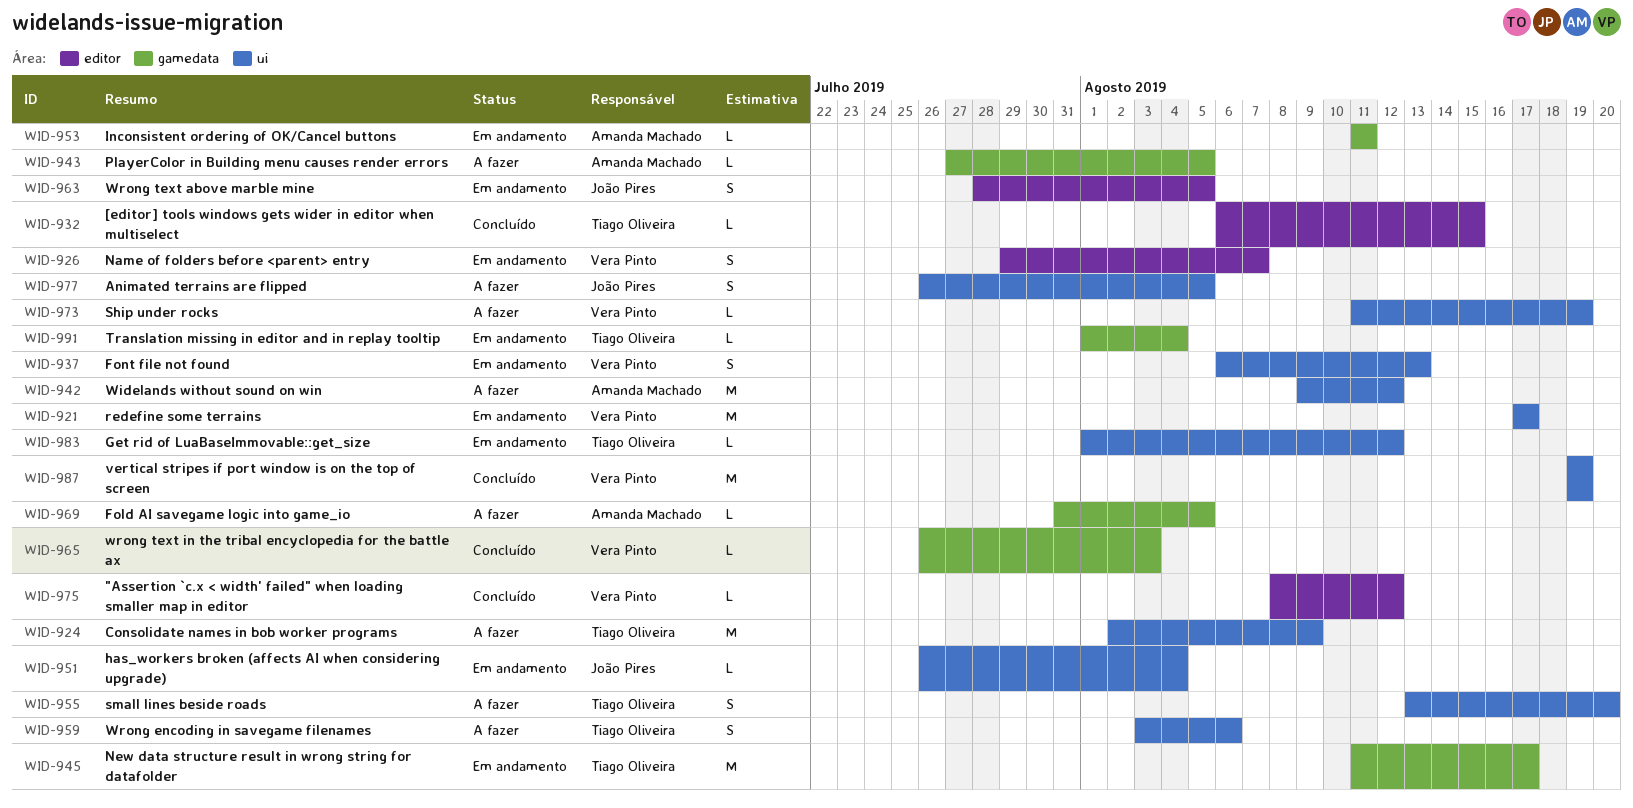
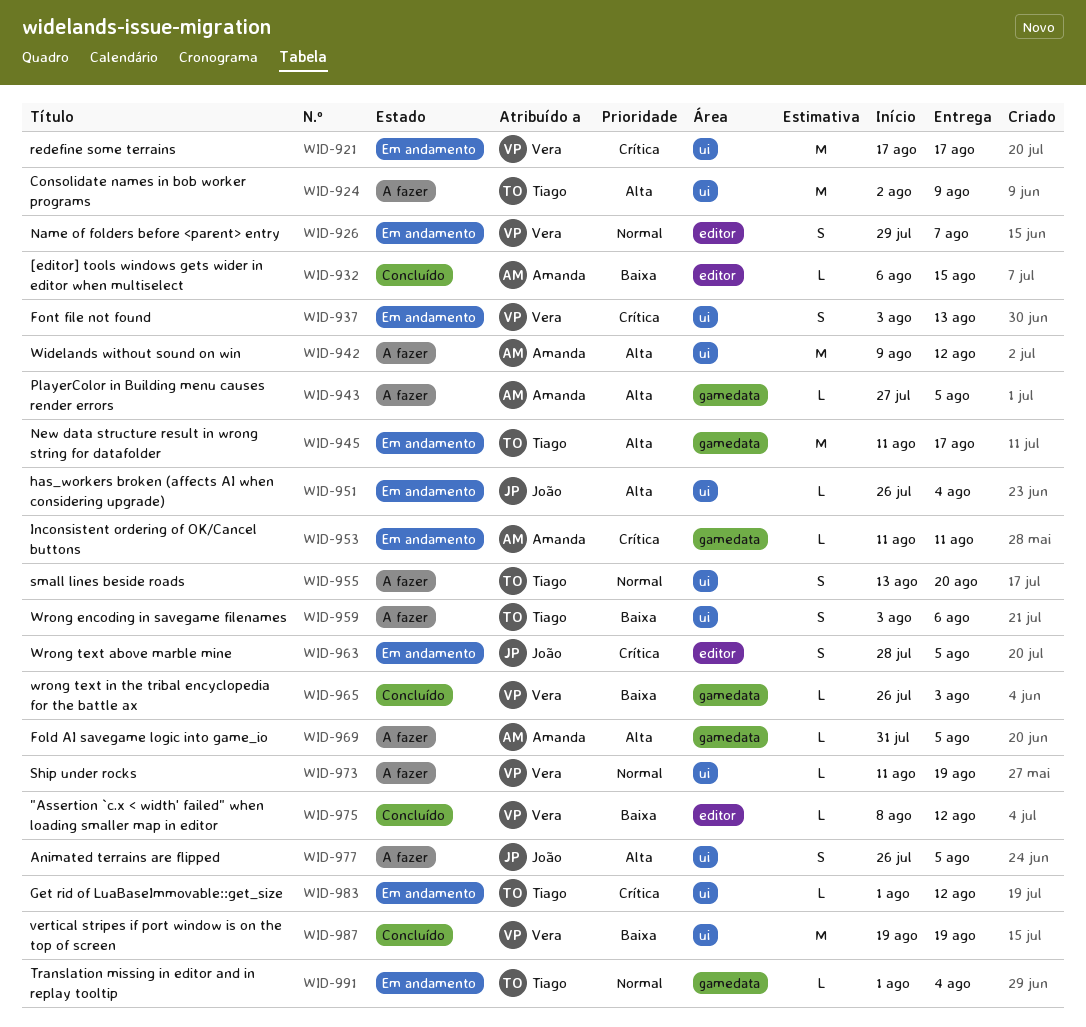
WID-932, owner: Tiago Oliveira -> Amanda Machado
WID-937, start: Aug 6 -> Aug 3

